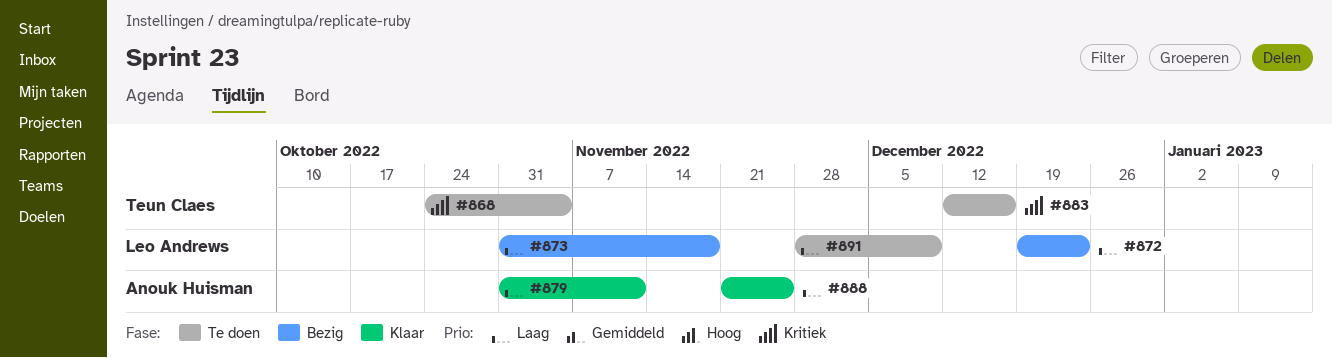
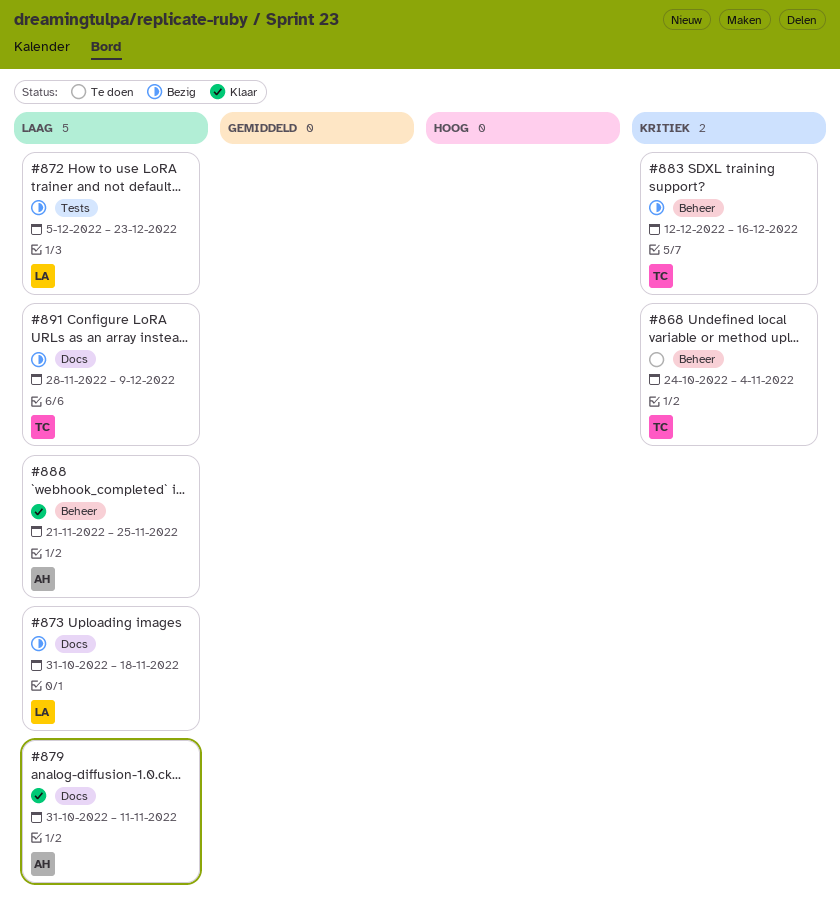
#872, start: Dec 19 -> Dec 5
#883, status: Te doen -> Bezig
#891, status: Te doen -> Bezig
#891, owner: Leo Andrews -> Teun Claes

